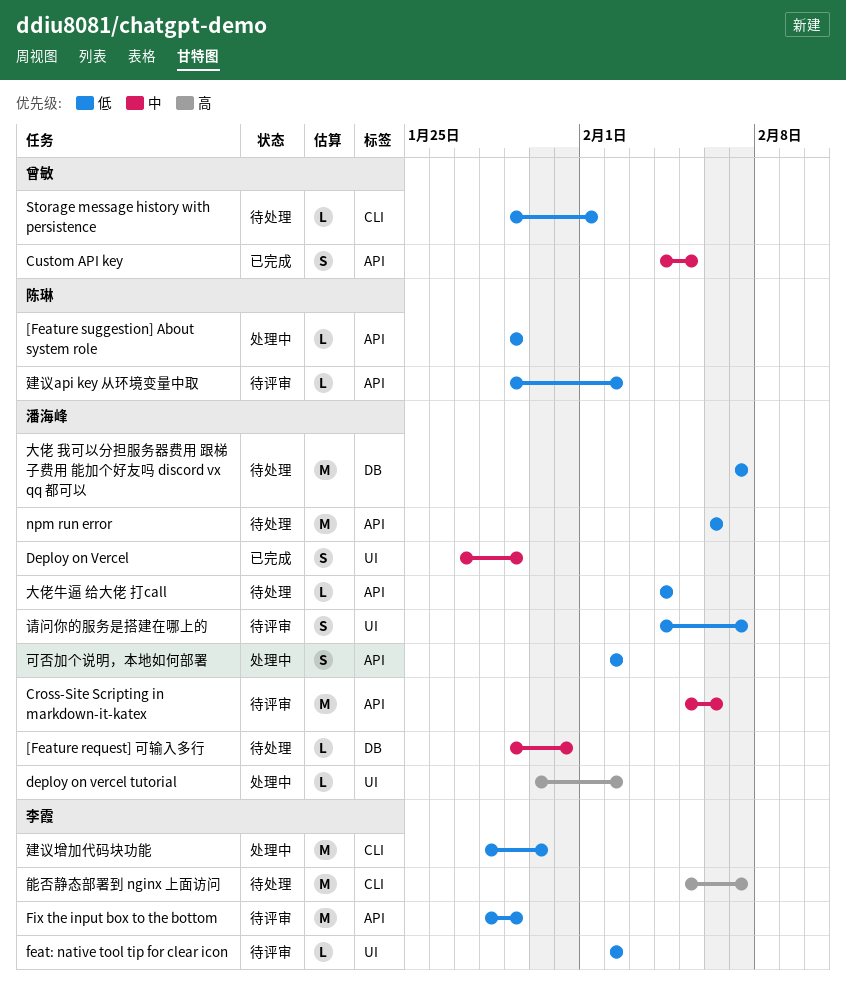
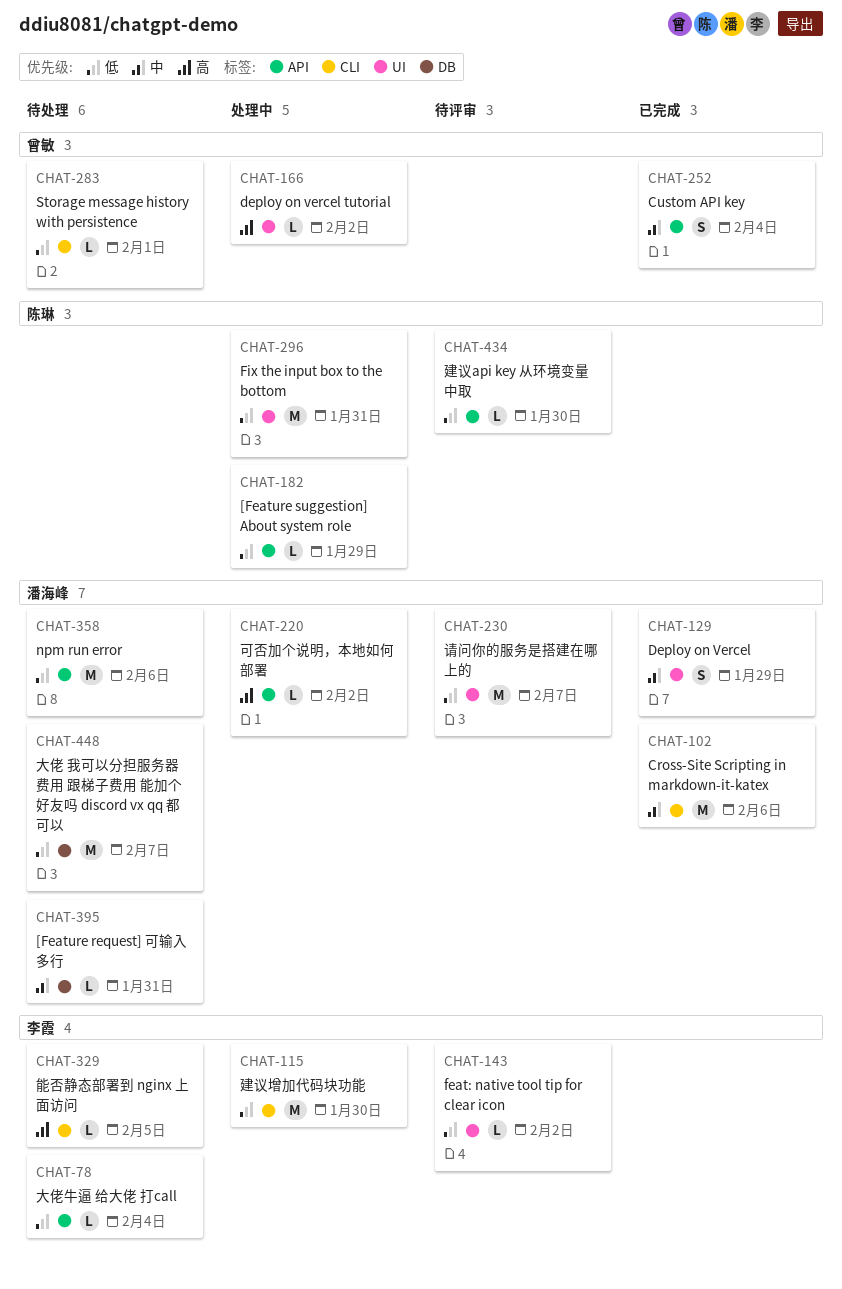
Cross-Site Scripting in markdown-it-katex, status: 待评审 -> 已完成
Cross-Site Scripting in markdown-it-katex, label: API -> CLI
Custom API key, due: Feb 5 -> Feb 4
deploy on vercel tutorial, owner: 潘海峰 -> 曾敏
Fix the input box to the bottom, status: 待评审 -> 处理中
Fix the input box to the bottom, owner: 李霞 -> 陈琳
Fix the input box to the bottom, label: API -> UI
Fix the input box to the bottom, due: Jan 29 -> Jan 31
可否加个说明，本地如何部署, priority: 低 -> 高
可否加个说明，本地如何部署, estimate: S -> L
大佬牛逼 给大佬 打call, owner: 潘海峰 -> 李霞
建议api key 从环境变量中取, due: Feb 2 -> Jan 30
能否静态部署到 nginx 上面访问, estimate: M -> L
能否静态部署到 nginx 上面访问, due: Feb 7 -> Feb 5
请问你的服务是搭建在哪上的, estimate: S -> M

